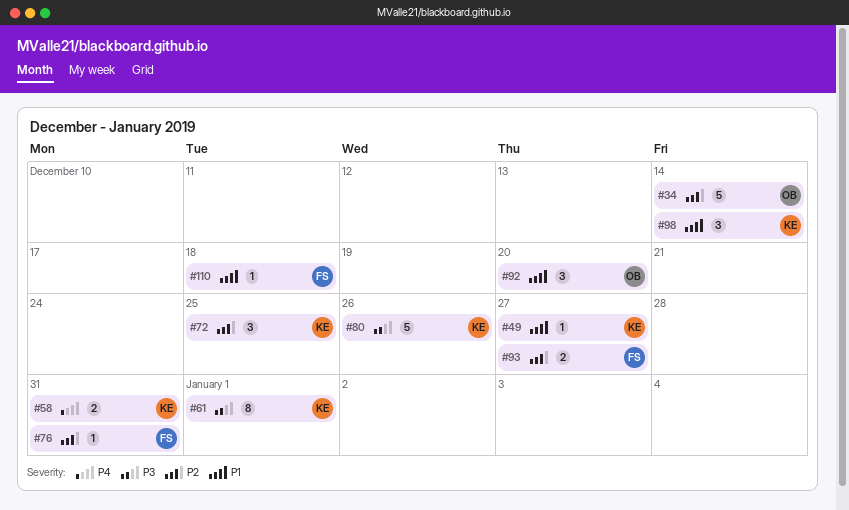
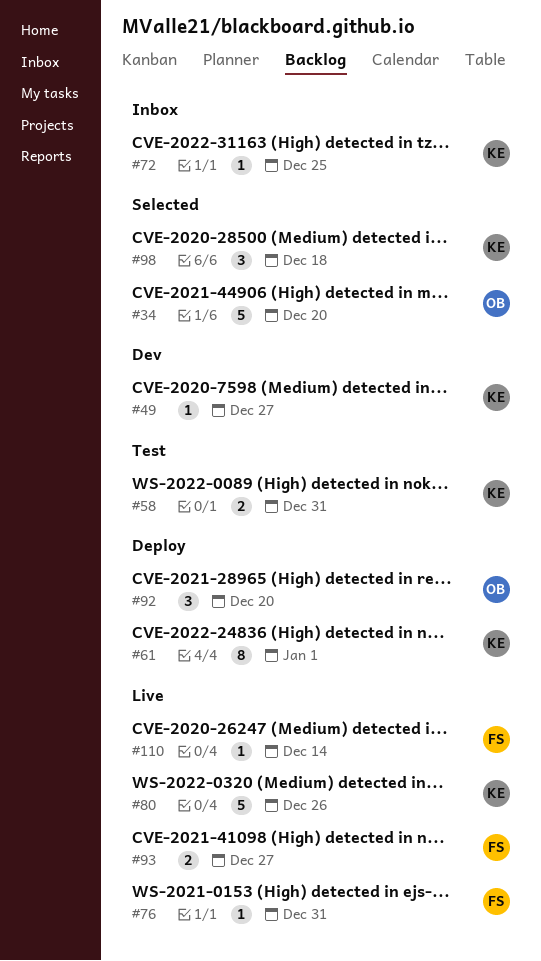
#34, due: Dec 14 -> Dec 20
#72, estimate: 3 -> 1
#98, due: Dec 14 -> Dec 18
#110, due: Dec 18 -> Dec 14

